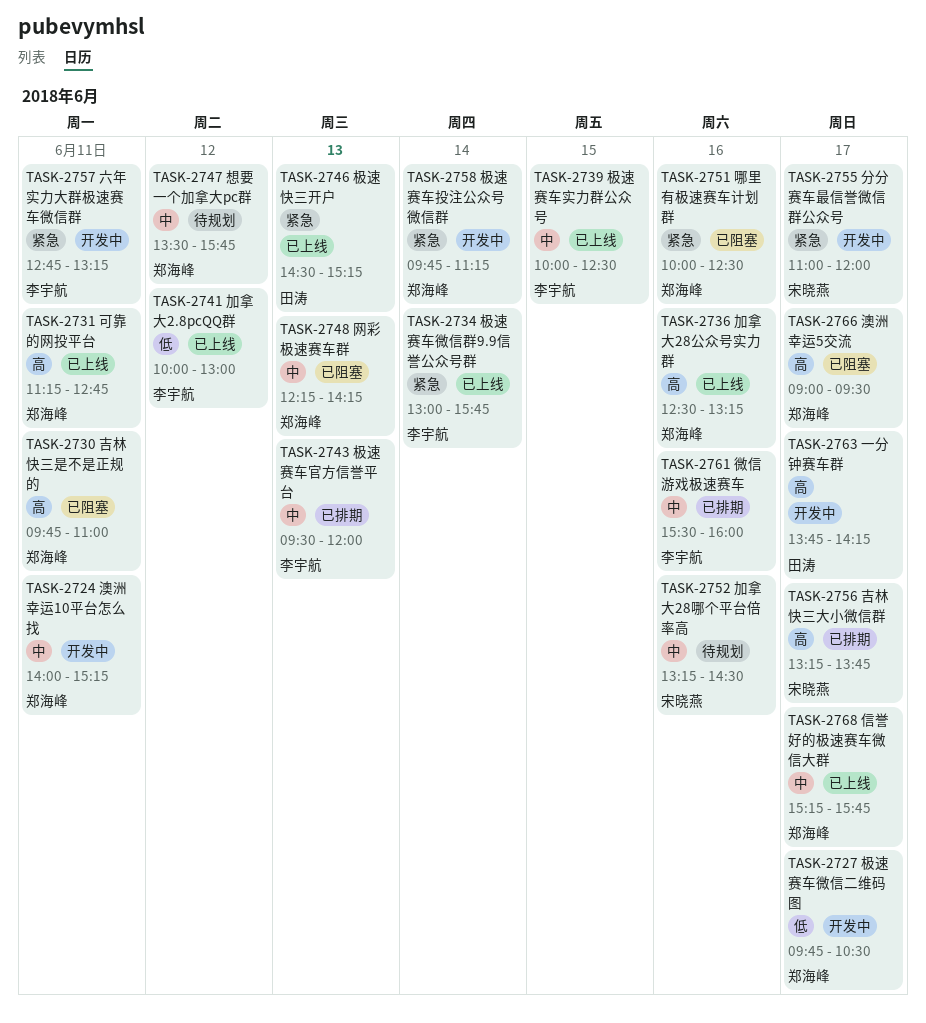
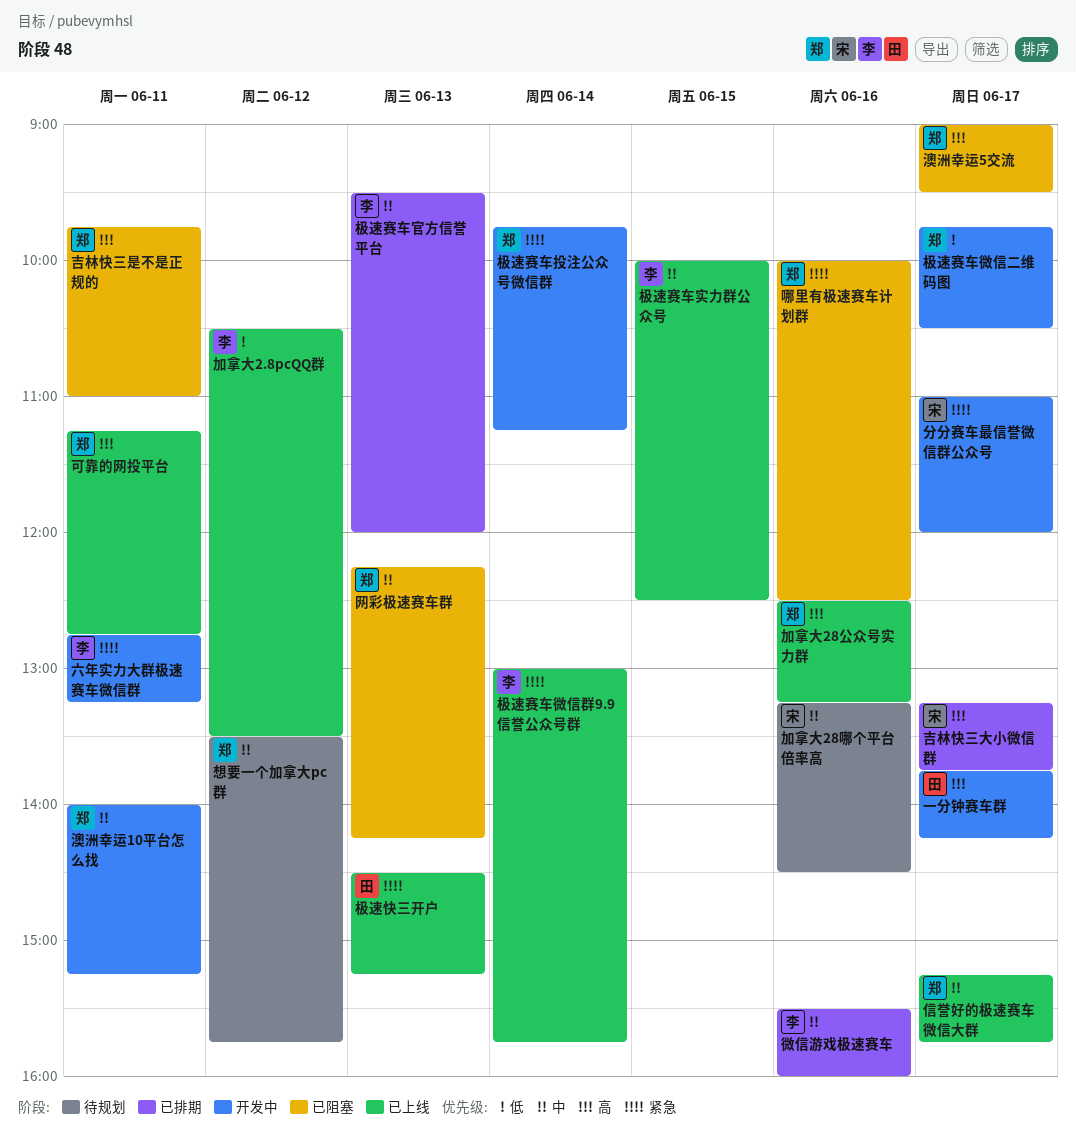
加拿大2.8pcQQ群, begins: 10:00 -> 10:30
加拿大2.8pcQQ群, ends: 13:00 -> 13:30

